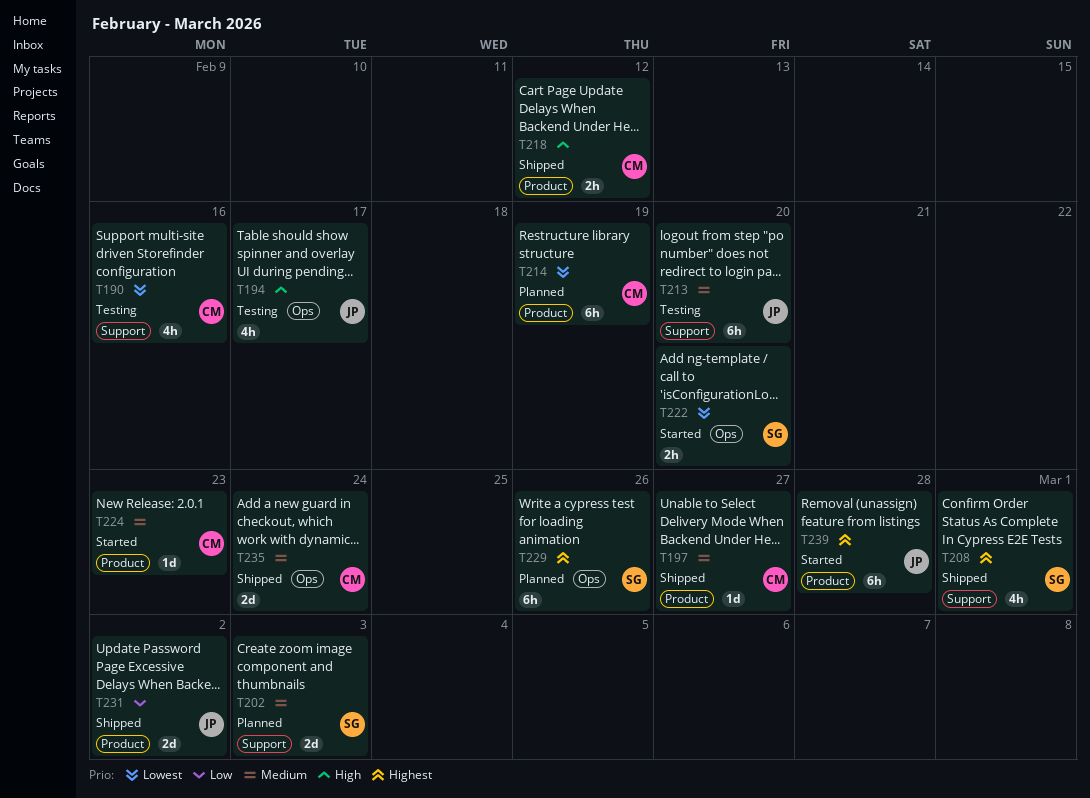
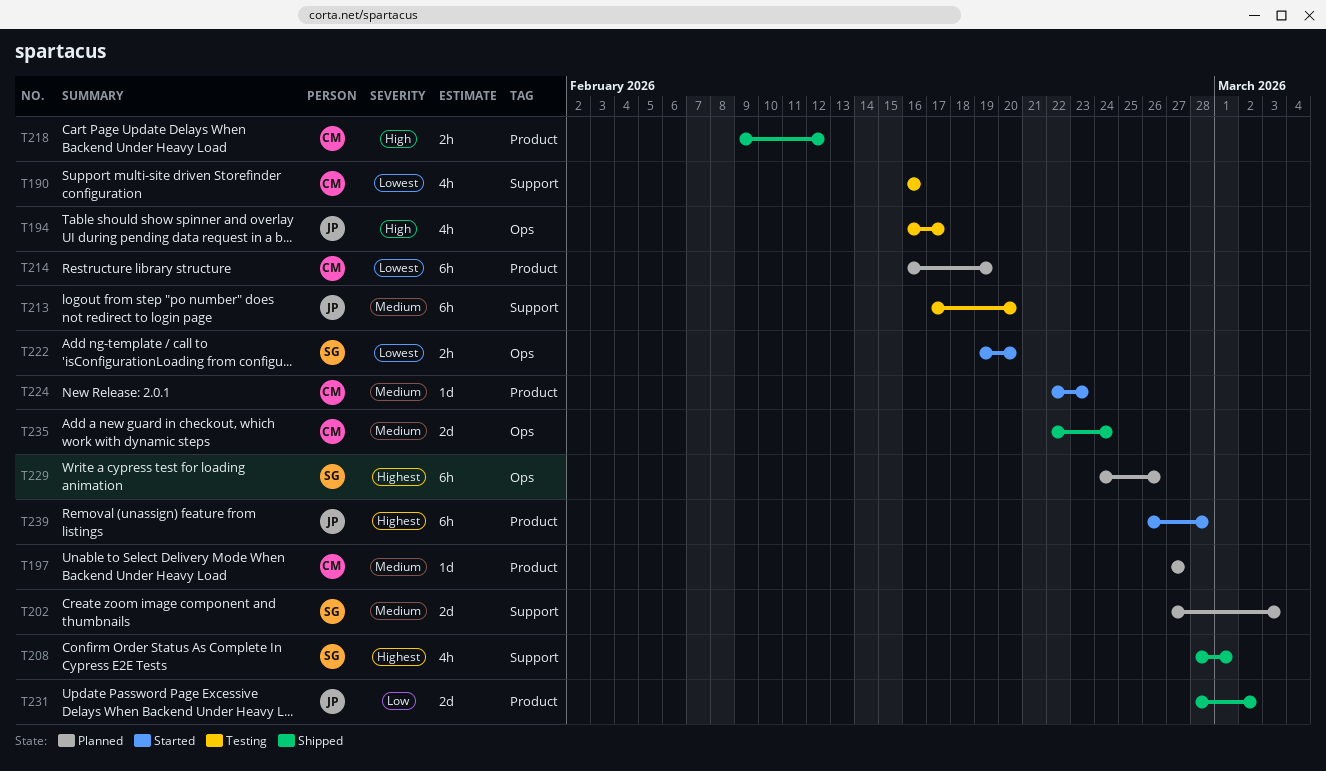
T197, status: Shipped -> Planned

